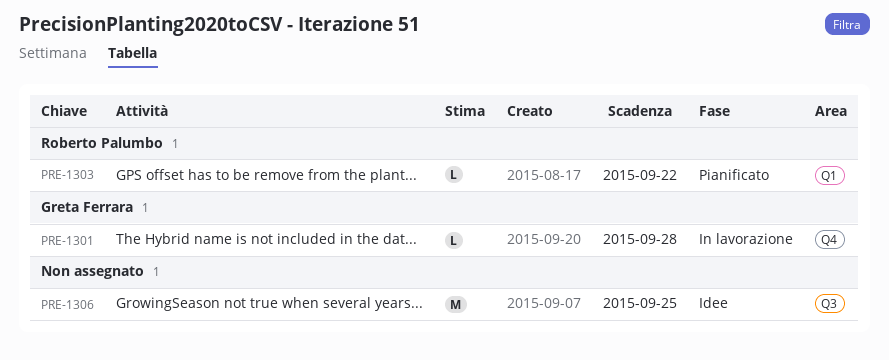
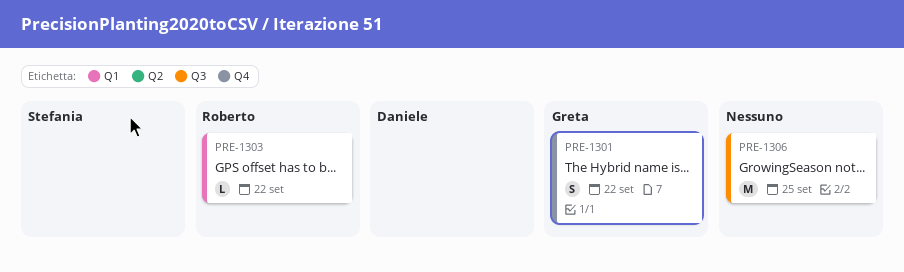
PRE-1301, estimate: L -> S
PRE-1301, due: Sep 28 -> Sep 22

